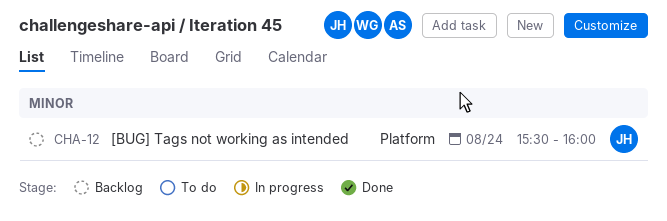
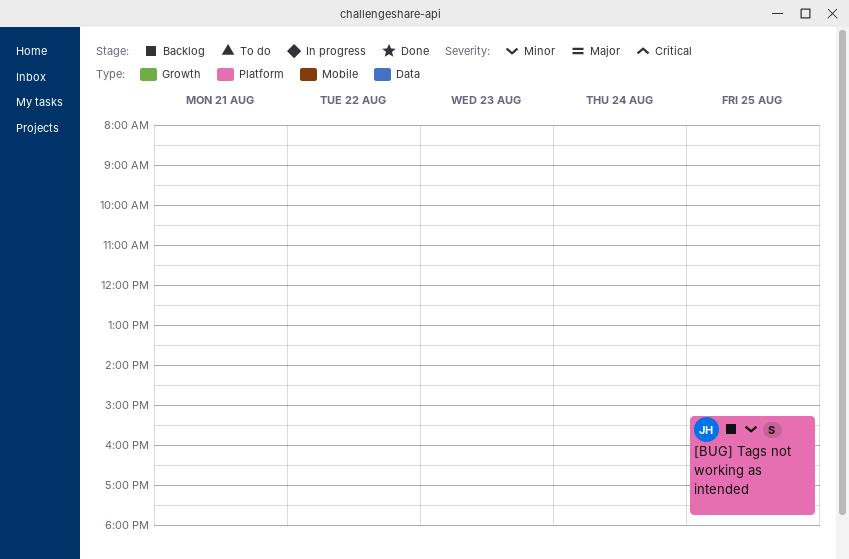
[BUG] Tags not working as intended, day: Aug 24 -> Aug 25
[BUG] Tags not working as intended, begins: 15:30 -> 15:15
[BUG] Tags not working as intended, ends: 16:00 -> 17:45

